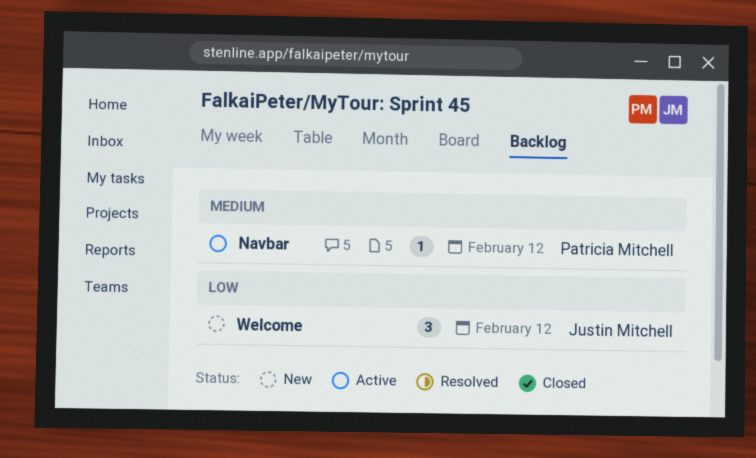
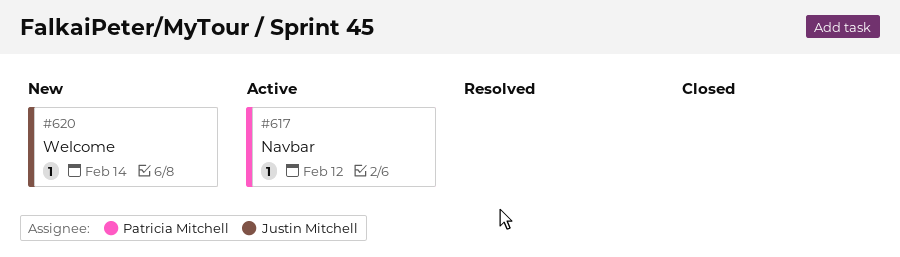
Welcome, estimate: 3 -> 1
Welcome, due: Feb 12 -> Feb 14

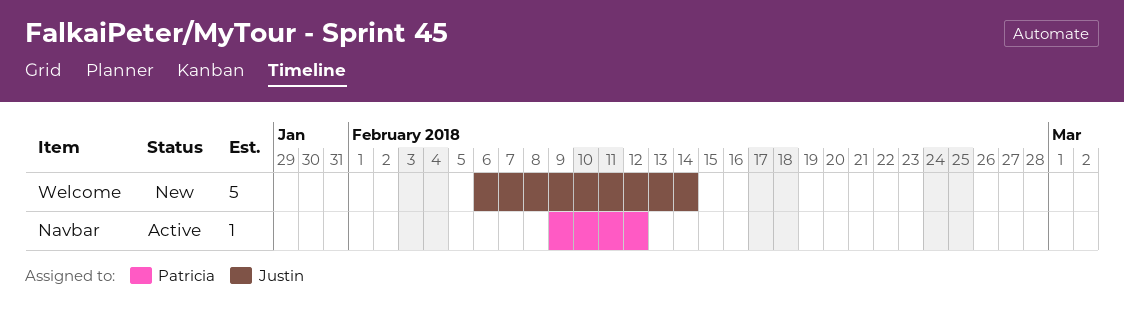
Welcome, estimate: 1 -> 5

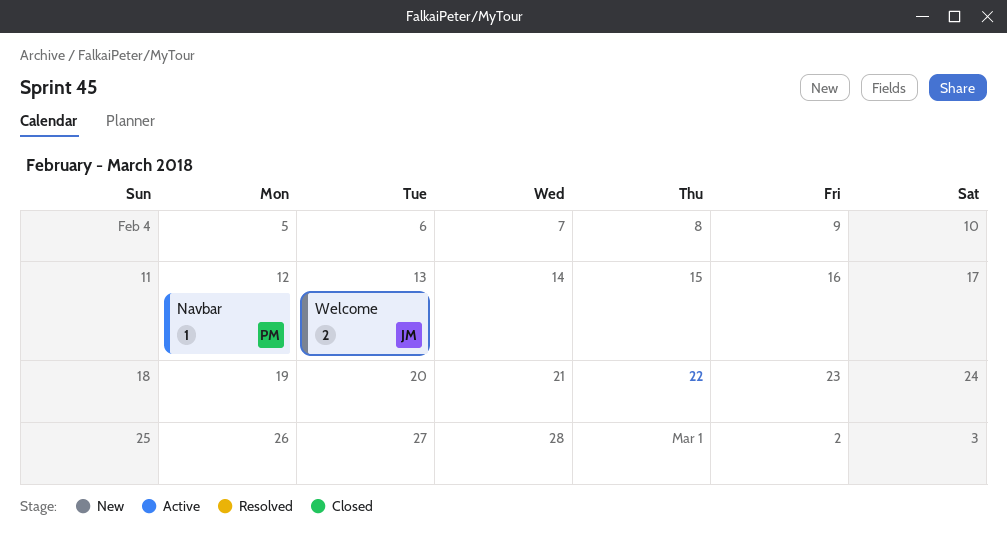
Welcome, estimate: 5 -> 2
Welcome, due: Feb 14 -> Feb 13

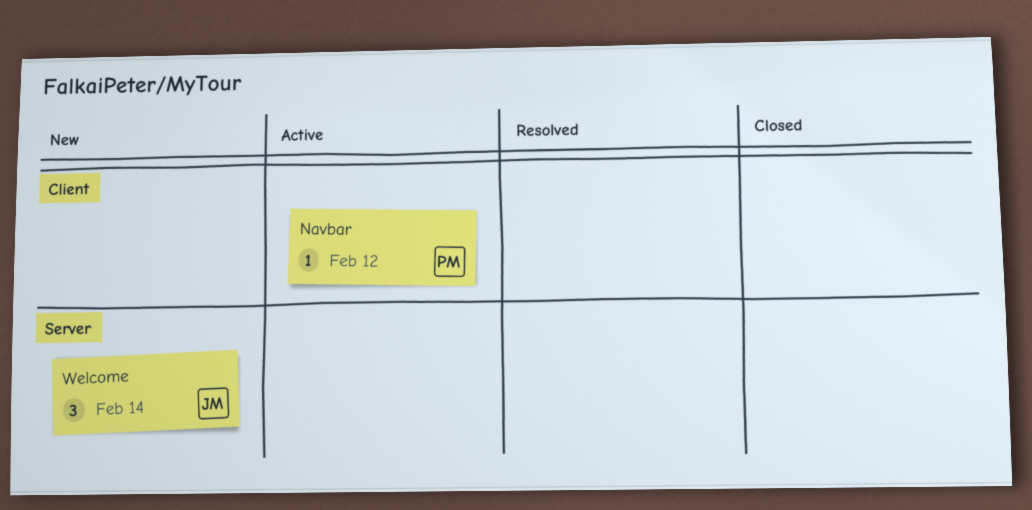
Welcome, estimate: 2 -> 3
Welcome, due: Feb 13 -> Feb 14

